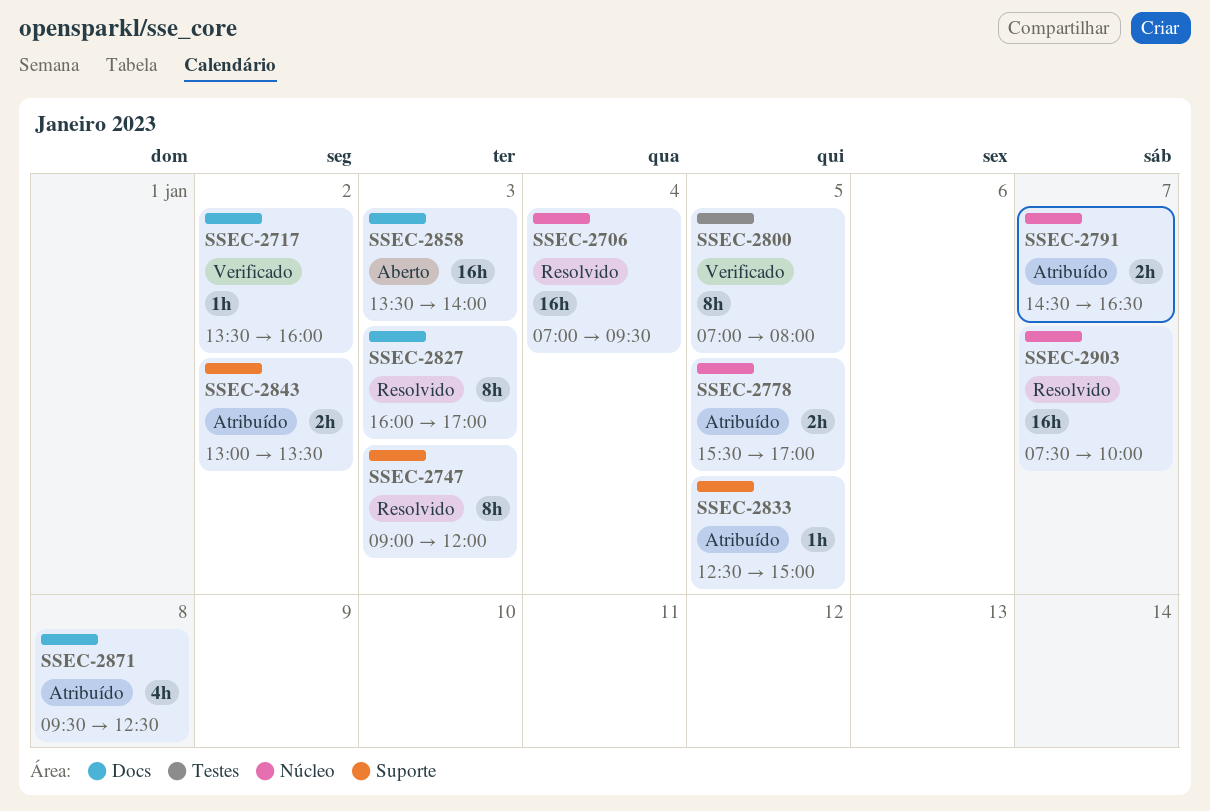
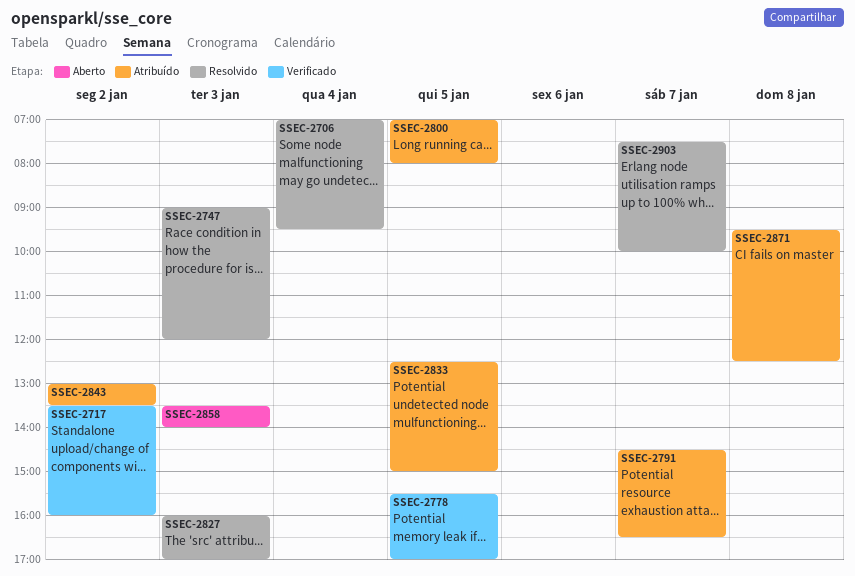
SSEC-2778, status: Atribuído -> Verificado
SSEC-2800, status: Verificado -> Atribuído

